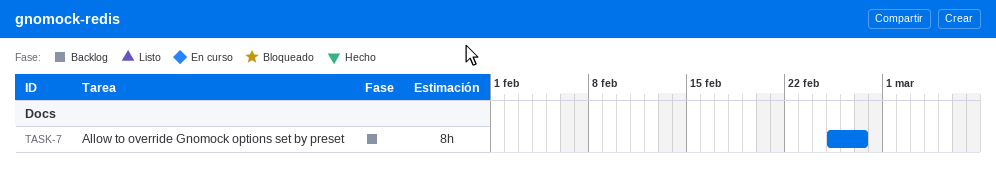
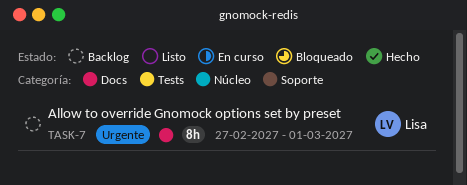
TASK-7, start: Feb 25 -> Feb 27
TASK-7, due: Feb 27 -> Mar 1

